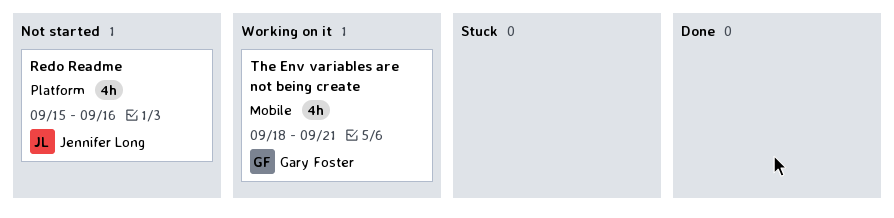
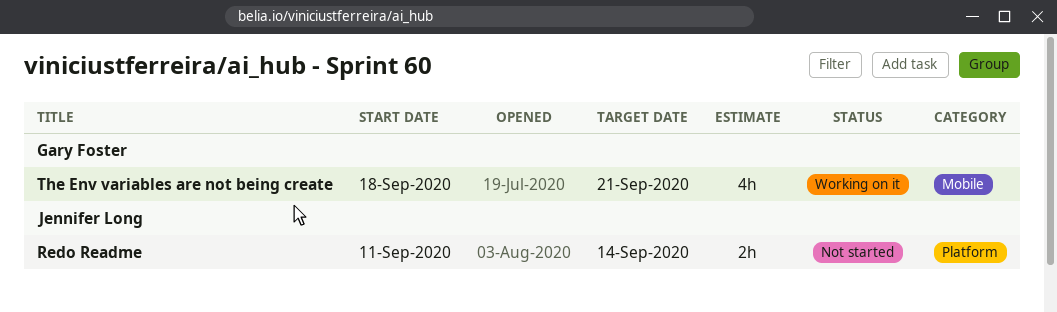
Redo Readme, estimate: 4h -> 2h
Redo Readme, start: Sep 15 -> Sep 11
Redo Readme, due: Sep 16 -> Sep 14

